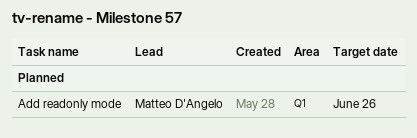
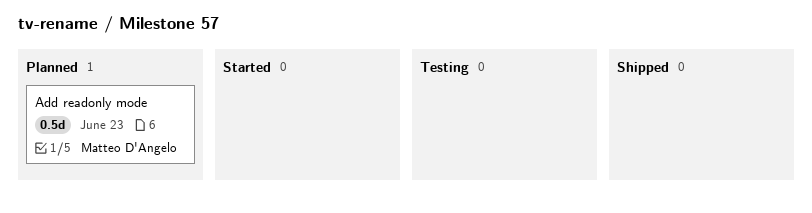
Add readonly mode, due: Jun 26 -> Jun 23

